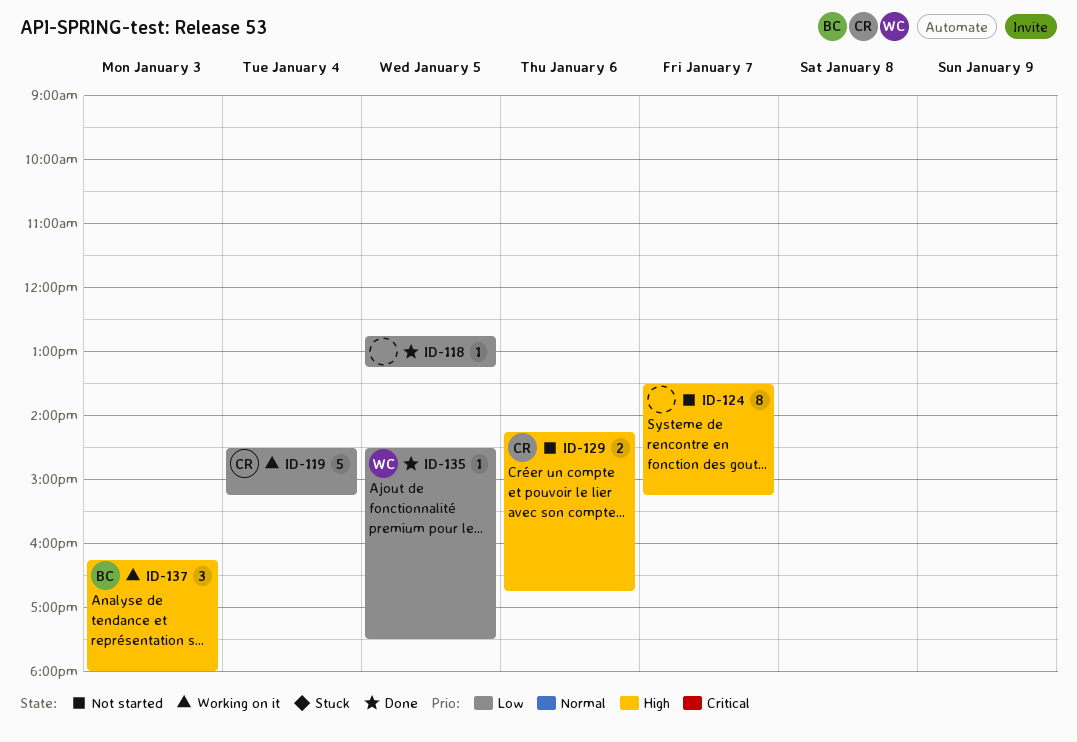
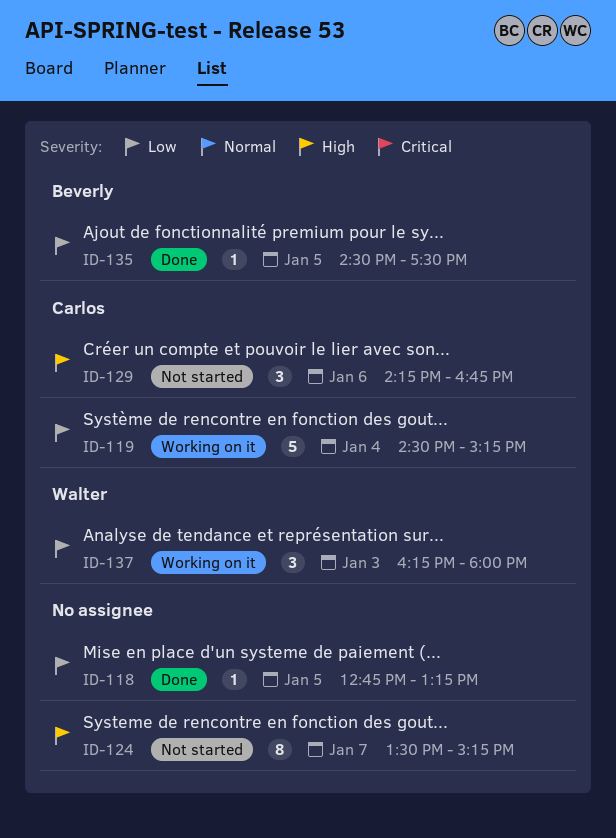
ID-129, estimate: 2 -> 3
ID-135, owner: Walter -> Beverly
ID-137, owner: Beverly -> Walter
ID-137, priority: High -> Low

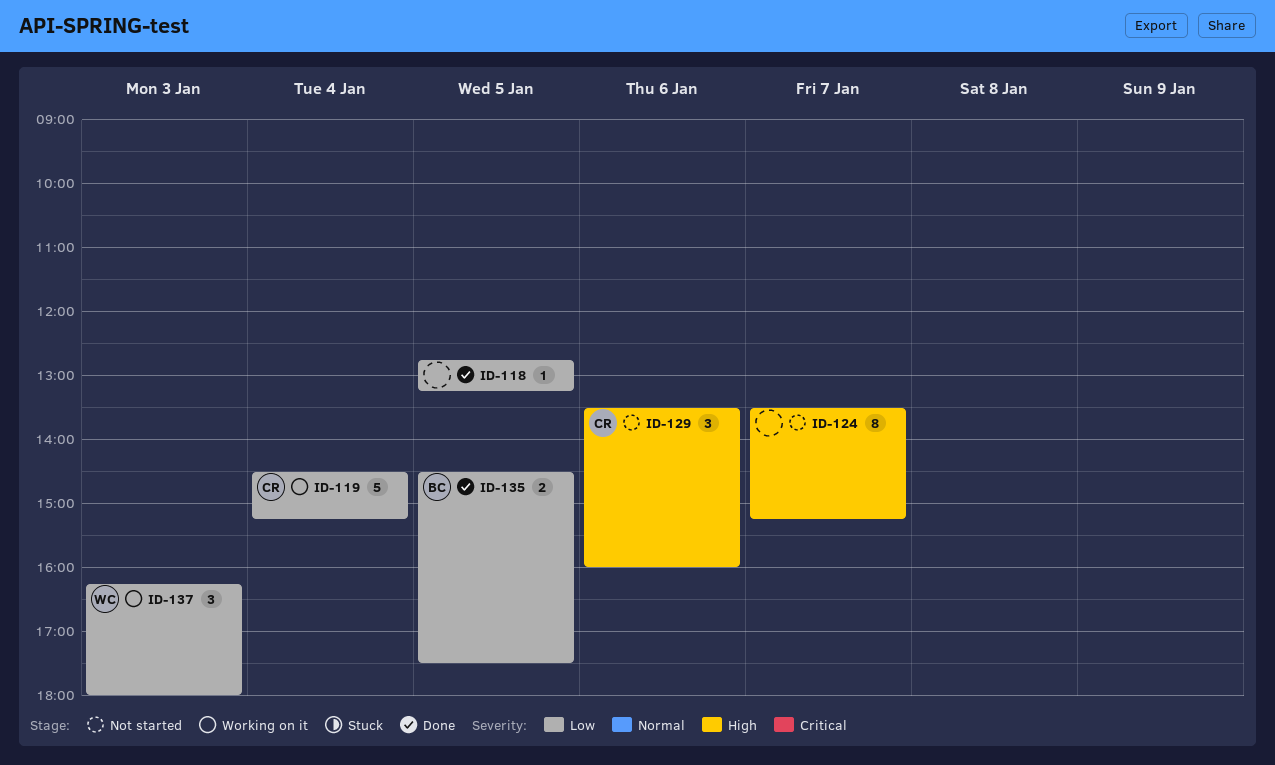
ID-129, begins: 14:15 -> 13:30
ID-129, ends: 16:45 -> 16:00
ID-135, estimate: 1 -> 2

